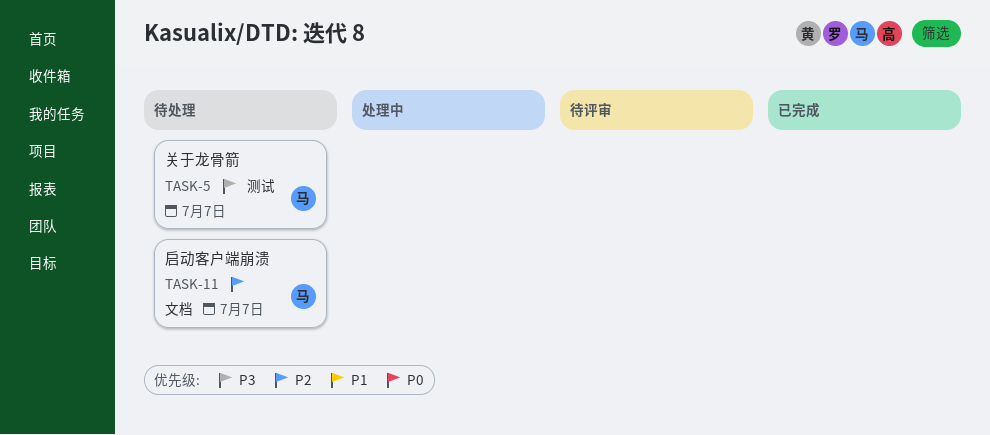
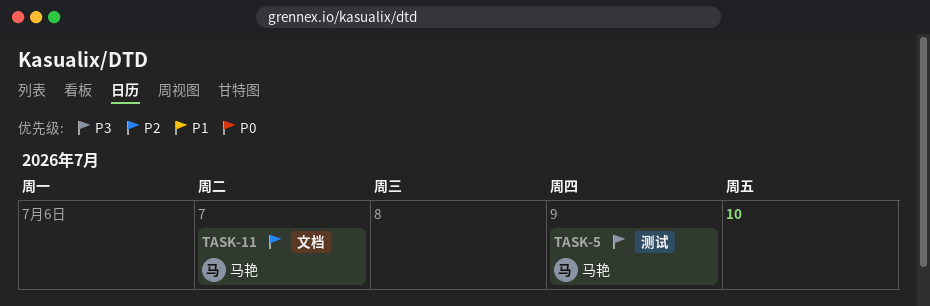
TASK-5, due: Jul 7 -> Jul 9

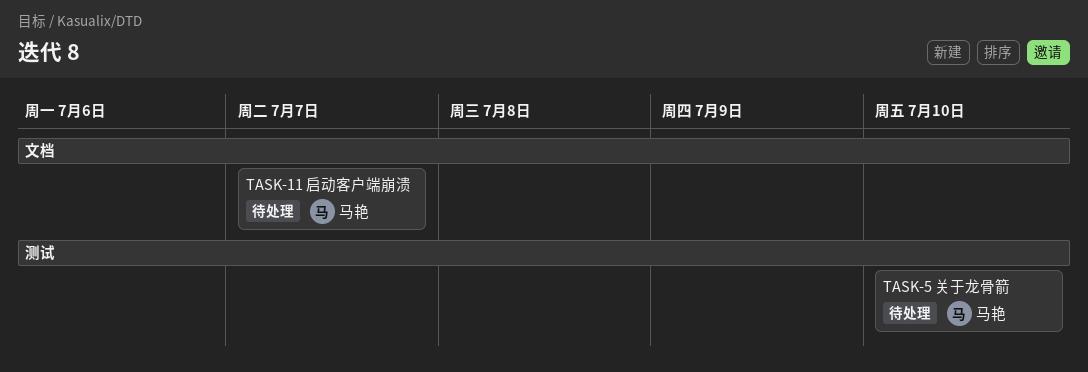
TASK-5, due: Jul 9 -> Jul 10

